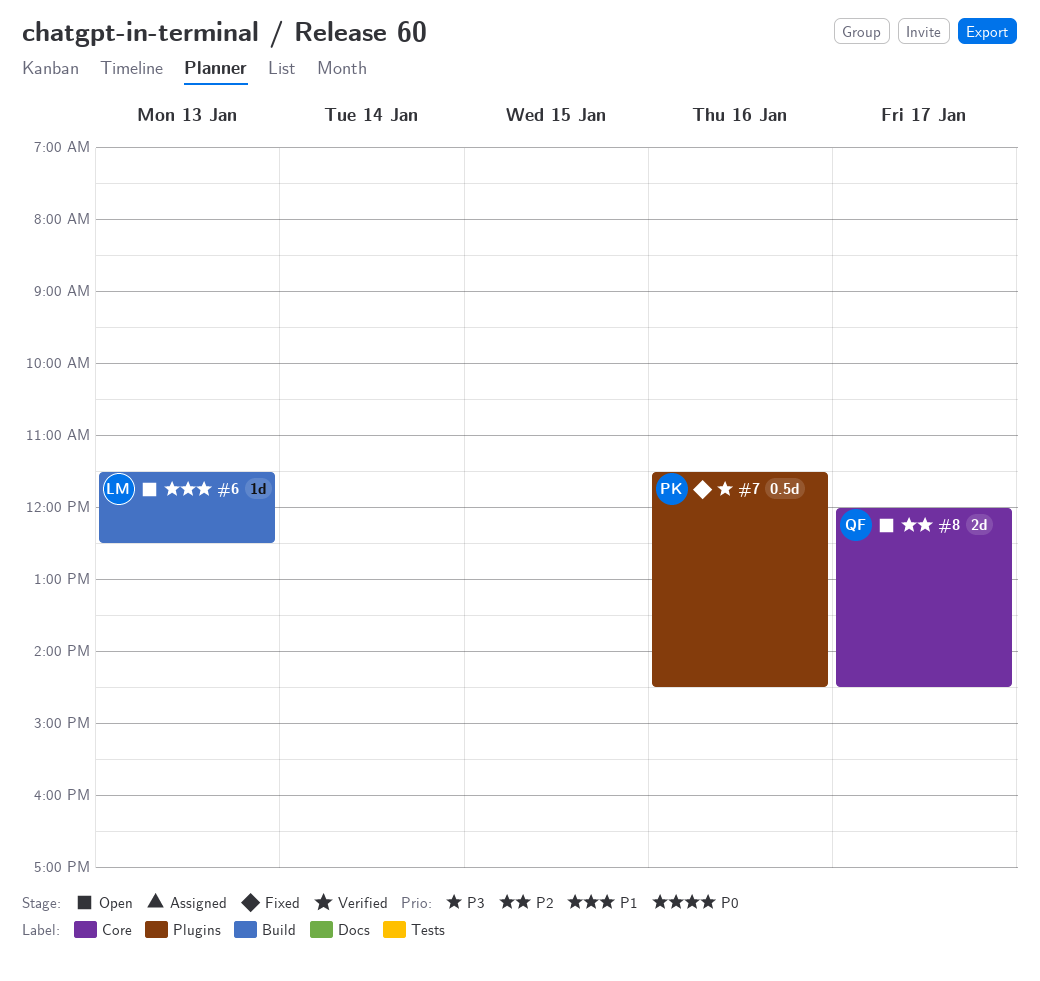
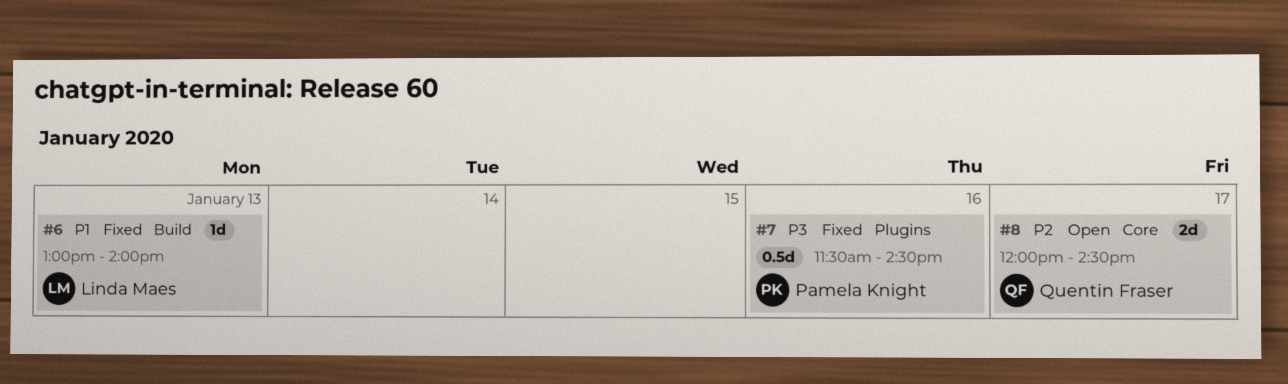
#6, status: Open -> Fixed
#6, begins: 11:30 -> 13:00
#6, ends: 12:30 -> 14:00

